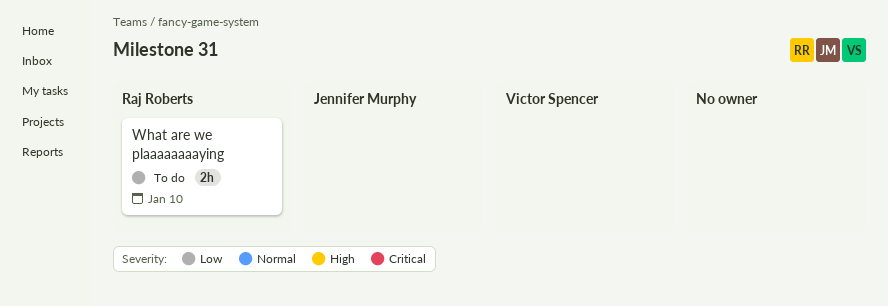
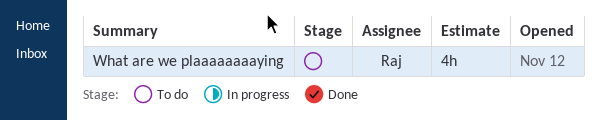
What are we plaaaaaaaaying, estimate: 2h -> 4h

